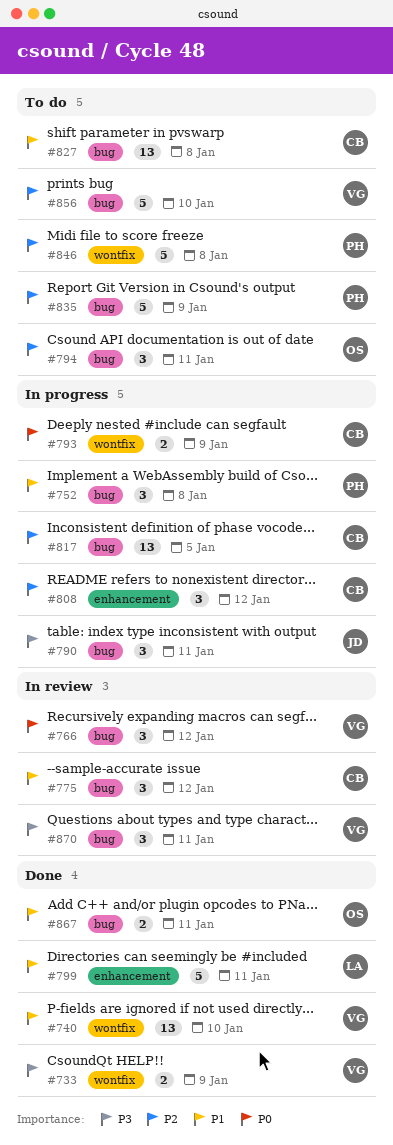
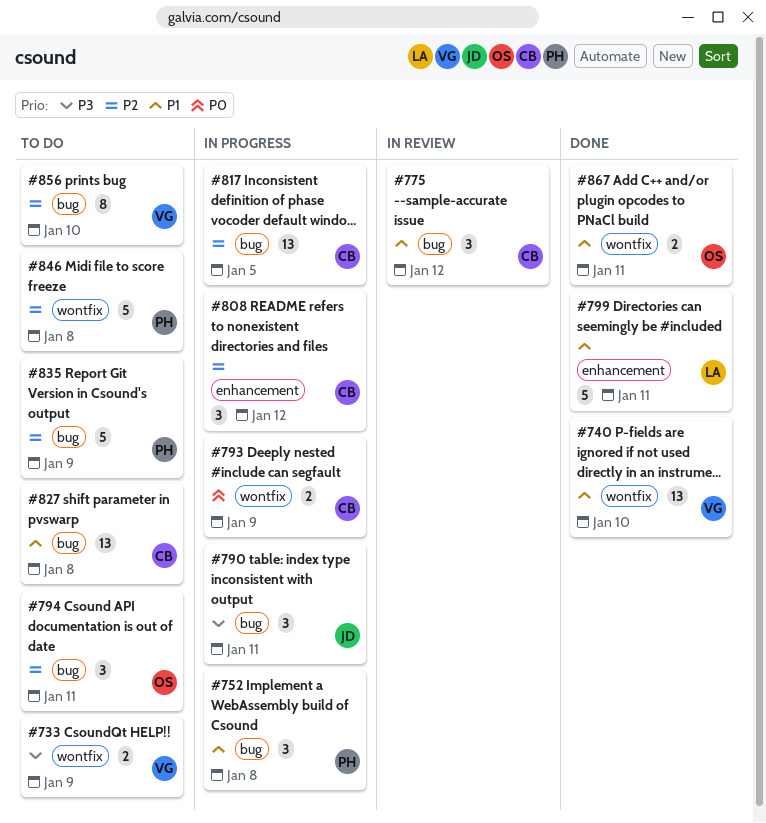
#733, status: Done -> To do
#766: present -> none
#856, estimate: 5 -> 8
#867, label: bug -> wontfix
#870: present -> none

